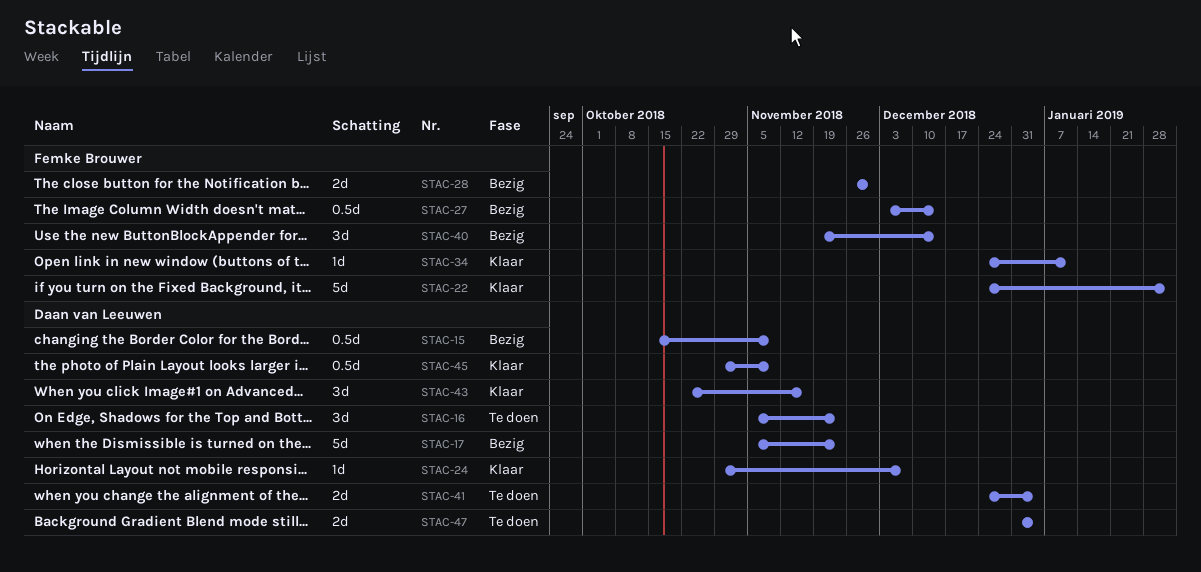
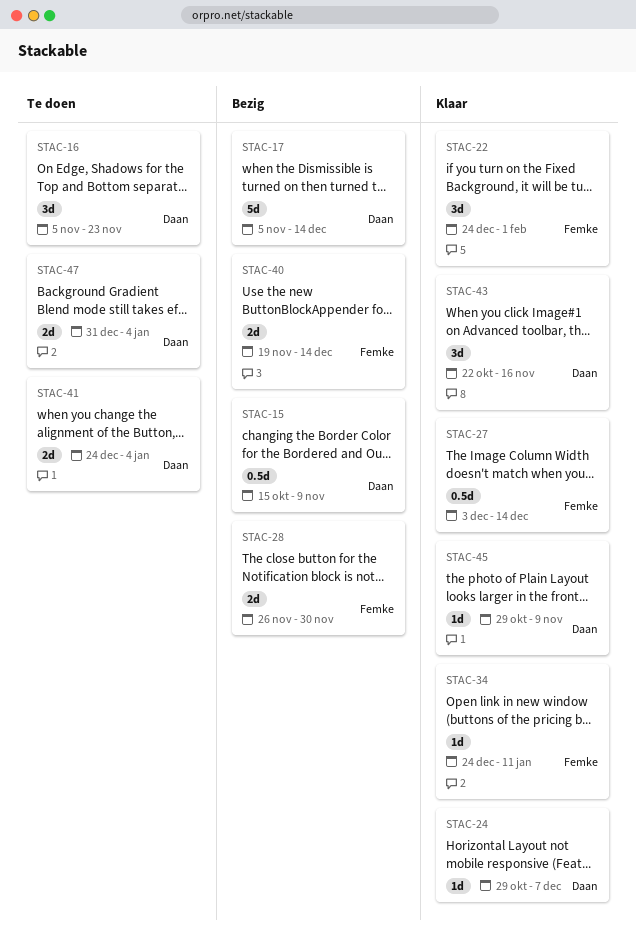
STAC-17, due: Nov 23 -> Dec 14
STAC-22, estimate: 5d -> 3d
STAC-27, status: Bezig -> Klaar
STAC-40, estimate: 3d -> 2d
STAC-45, estimate: 0.5d -> 1d

